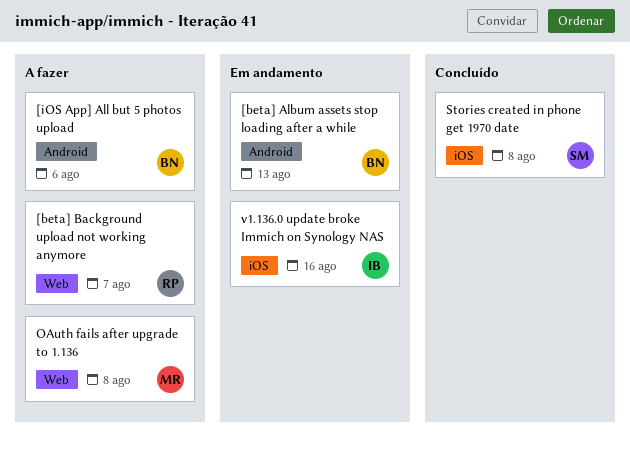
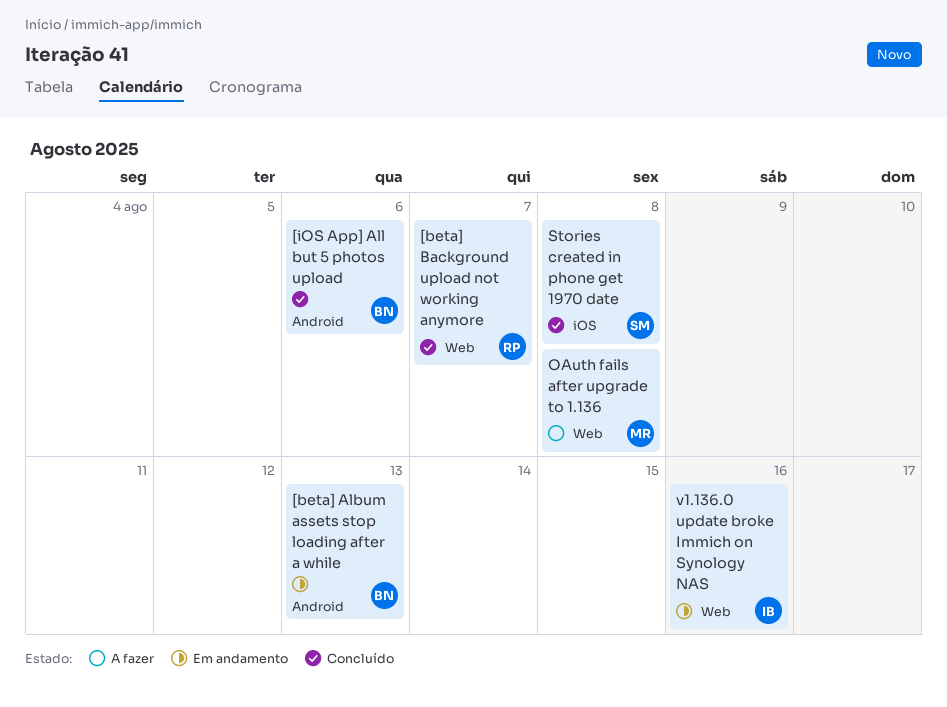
[beta] Background upload not working anymore, status: A fazer -> Concluído
[iOS App] All but 5 photos upload, status: A fazer -> Concluído
v1.136.0 update broke Immich on Synology NAS, label: iOS -> Web

